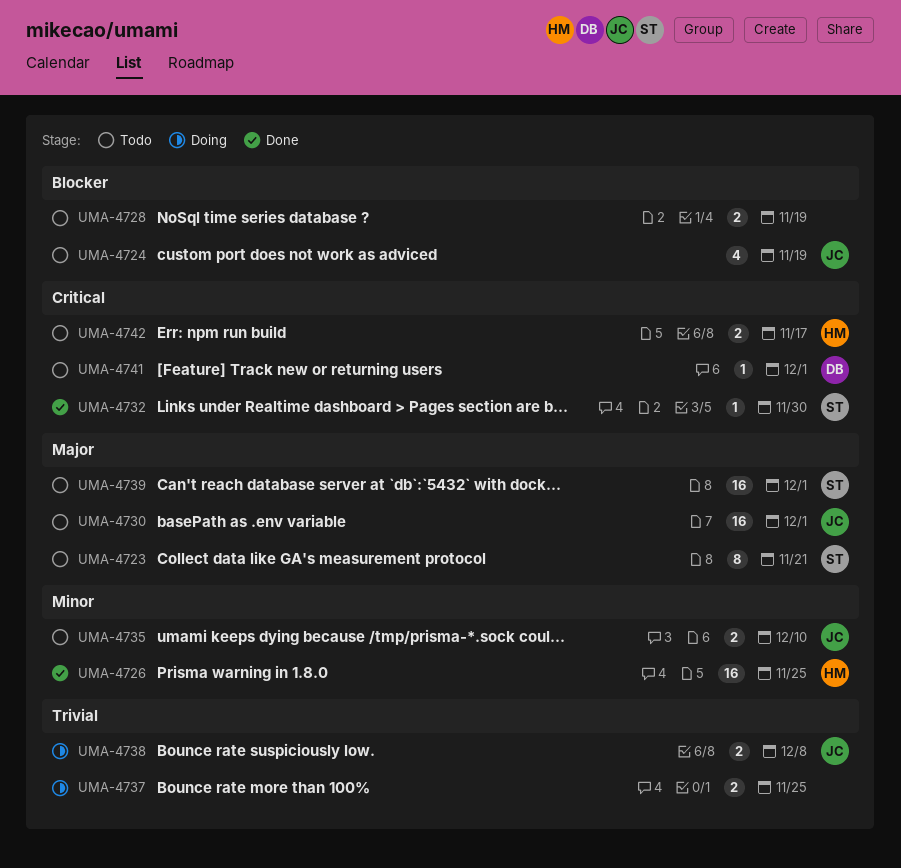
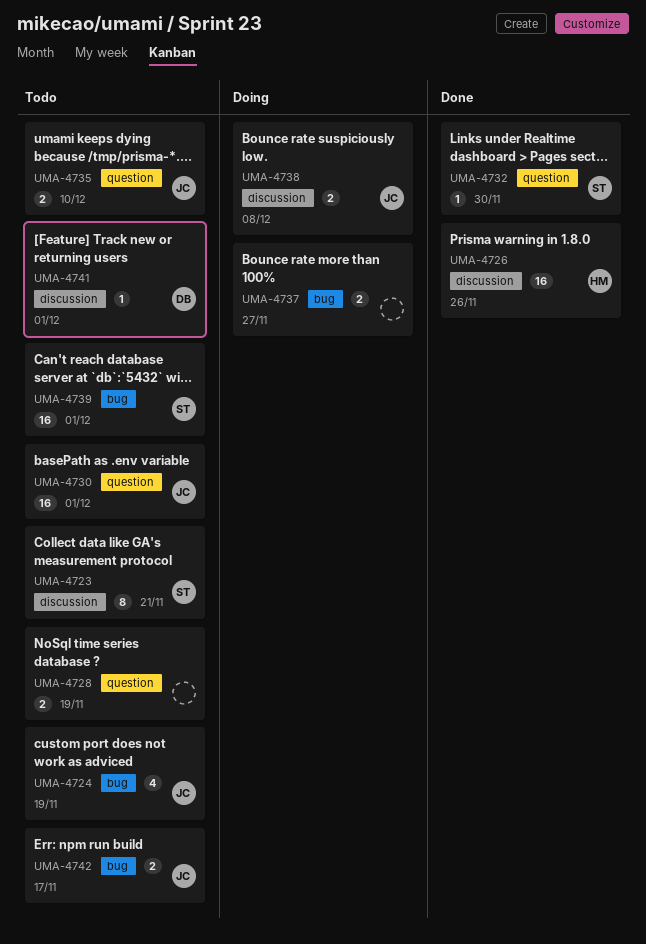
UMA-4726, due: Nov 25 -> Nov 26
UMA-4737, due: Nov 25 -> Nov 27
UMA-4742, owner: HM -> JC

